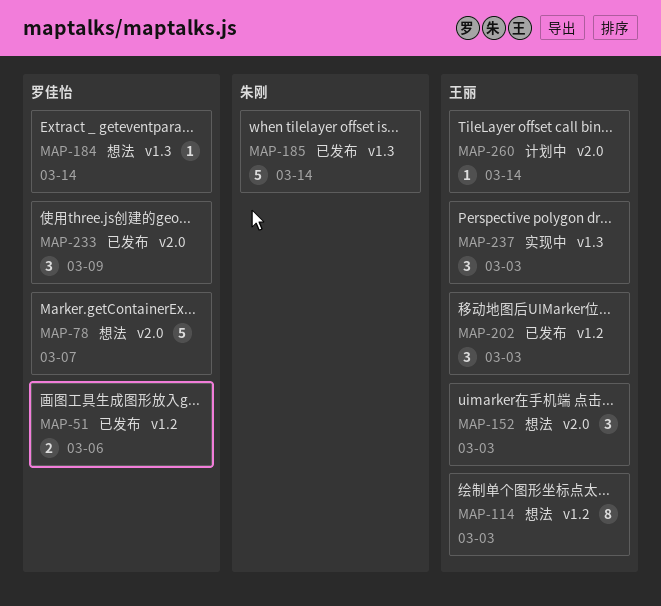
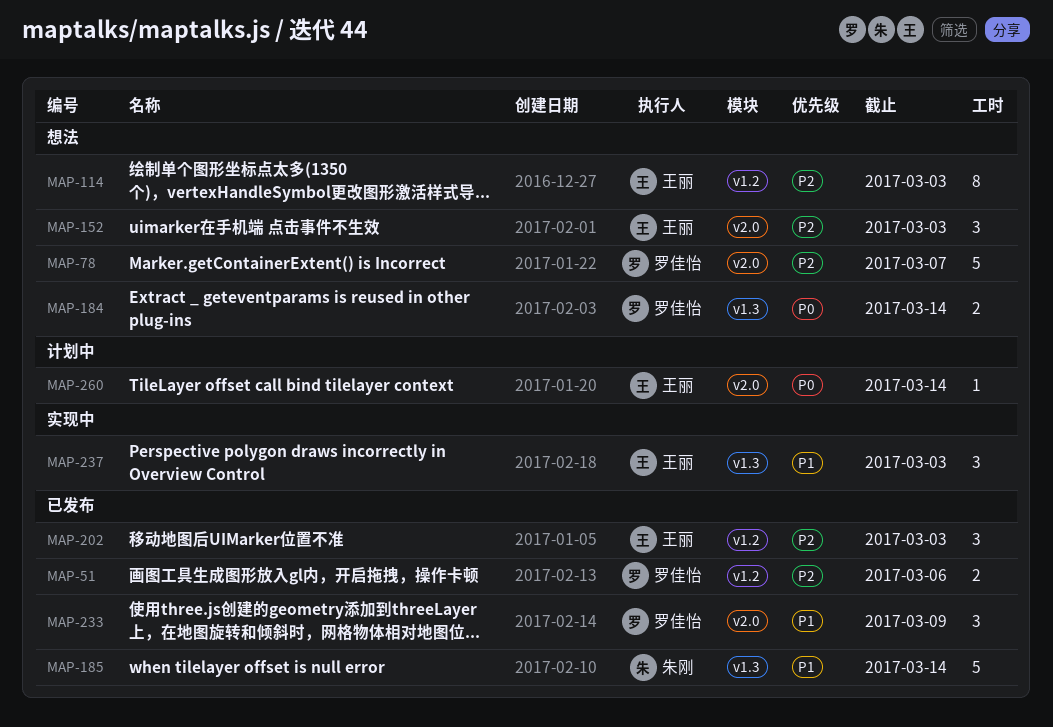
MAP-184, estimate: 1 -> 2

